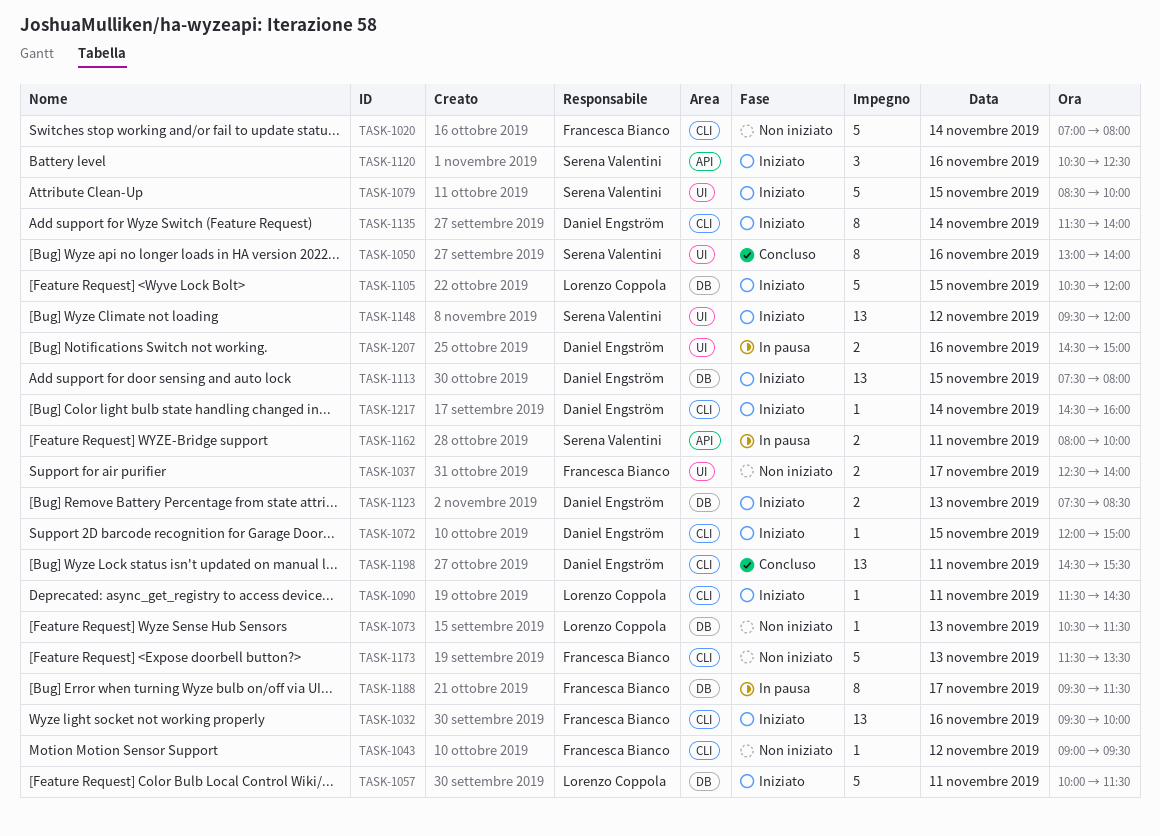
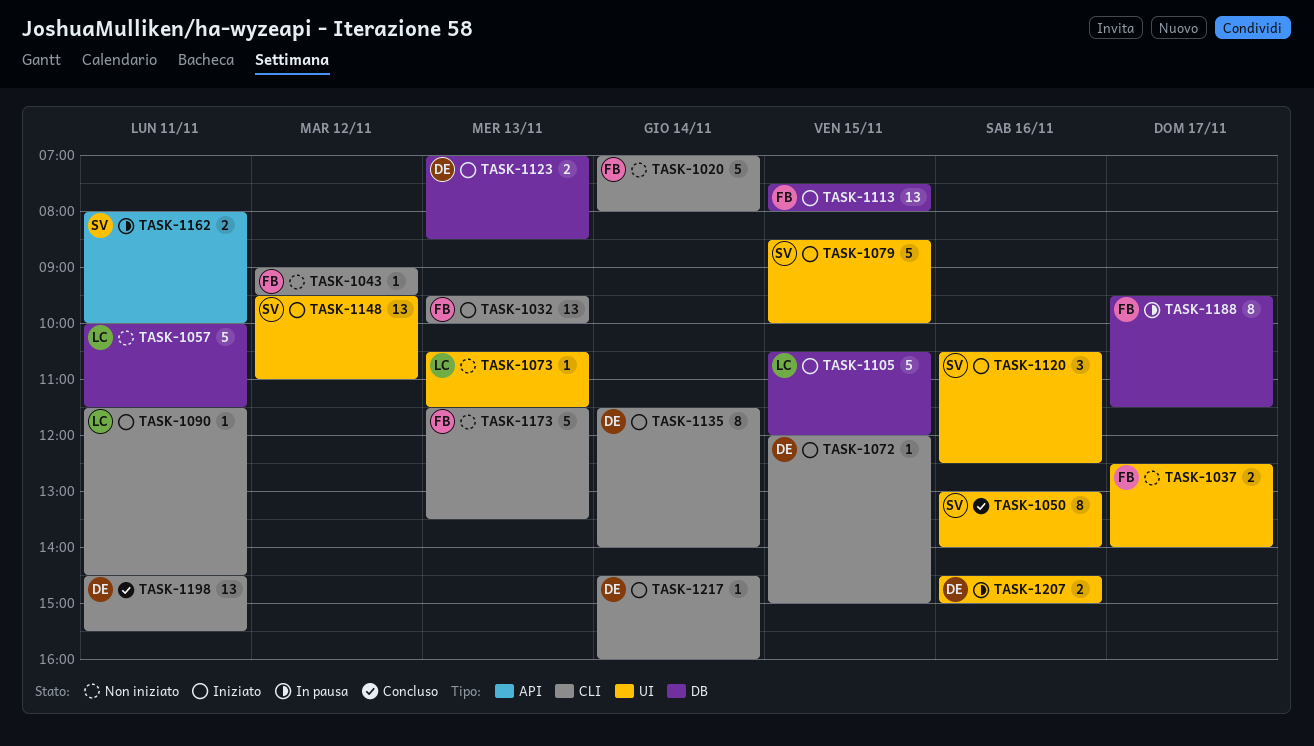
TASK-1032, day: Nov 16 -> Nov 13
TASK-1057, status: Iniziato -> Non iniziato
TASK-1073, label: DB -> UI
TASK-1113, owner: Daniel Engström -> Francesca Bianco
TASK-1120, label: API -> UI
TASK-1123, begins: 07:30 -> 07:00
TASK-1148, ends: 12:00 -> 11:00

